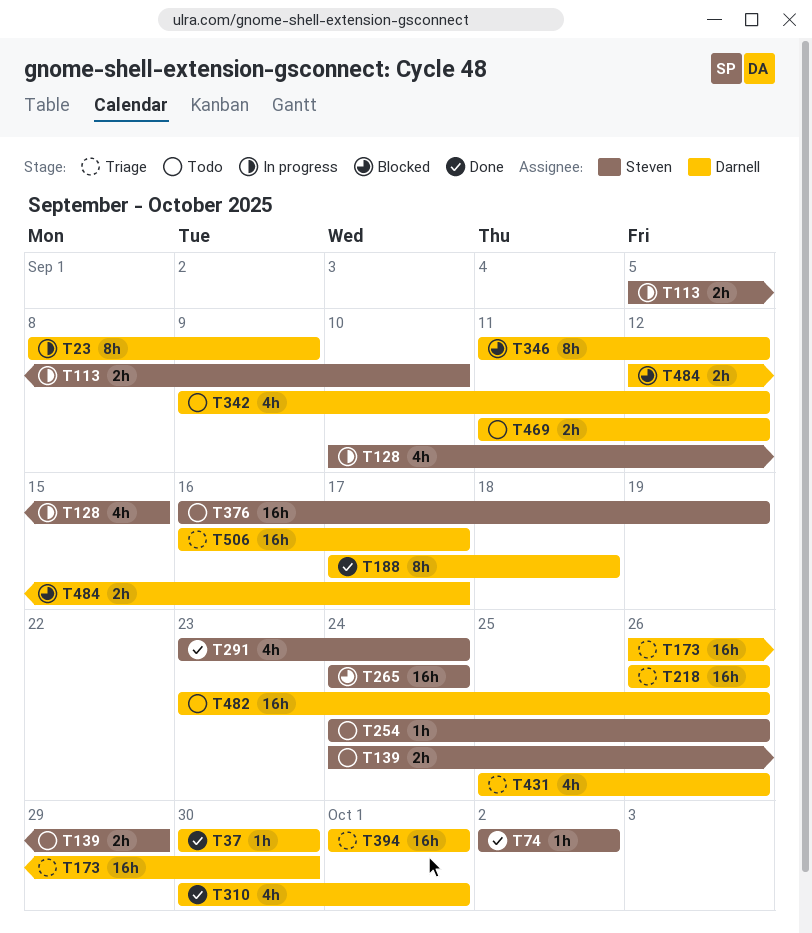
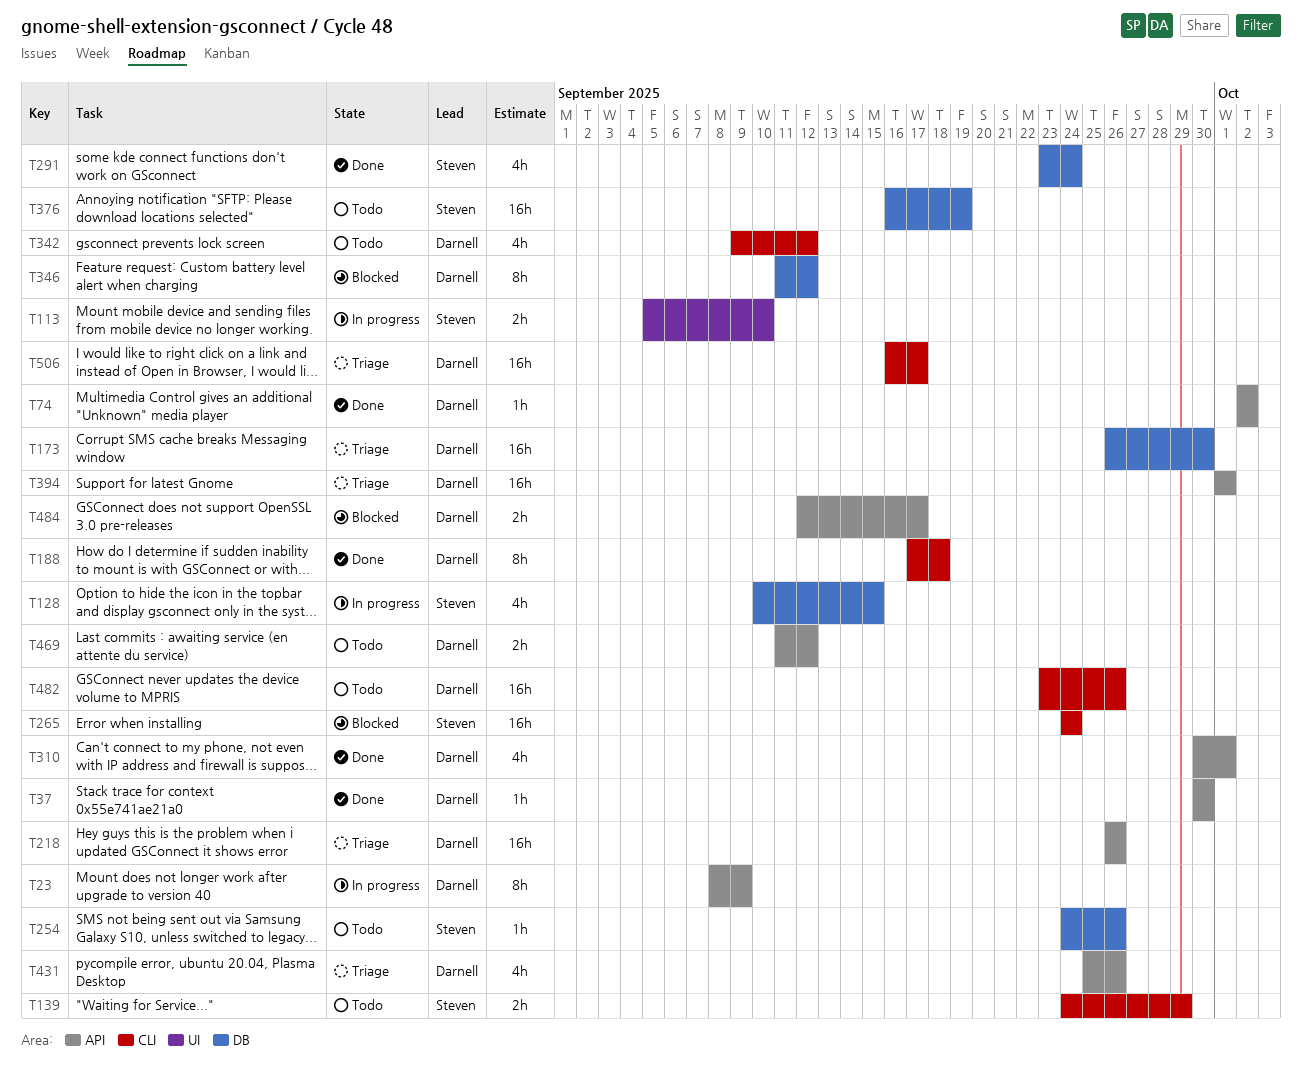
T74, owner: Steven -> Darnell

